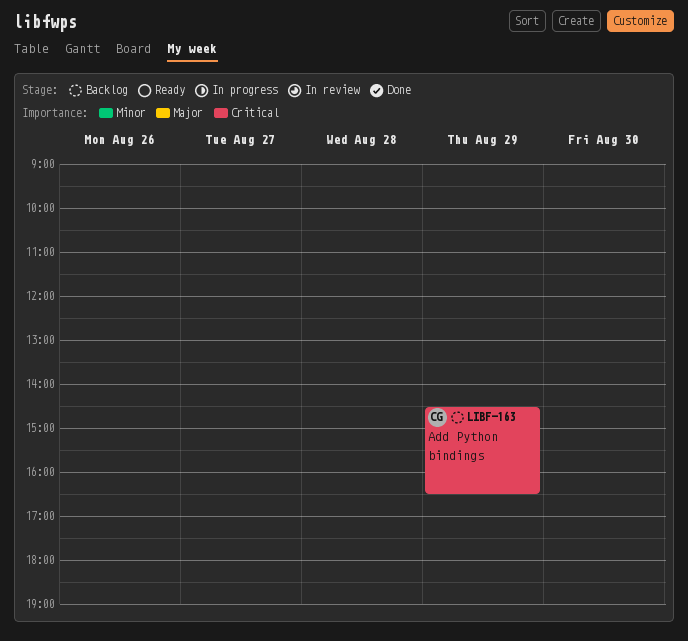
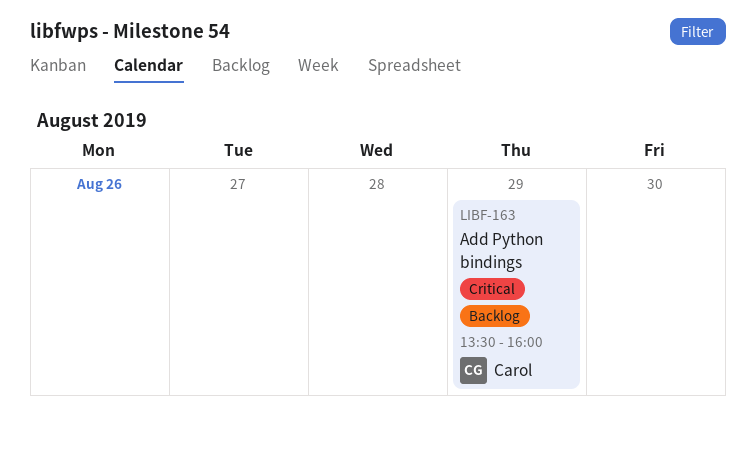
LIBF-163, begins: 14:30 -> 13:30
LIBF-163, ends: 16:30 -> 16:00

